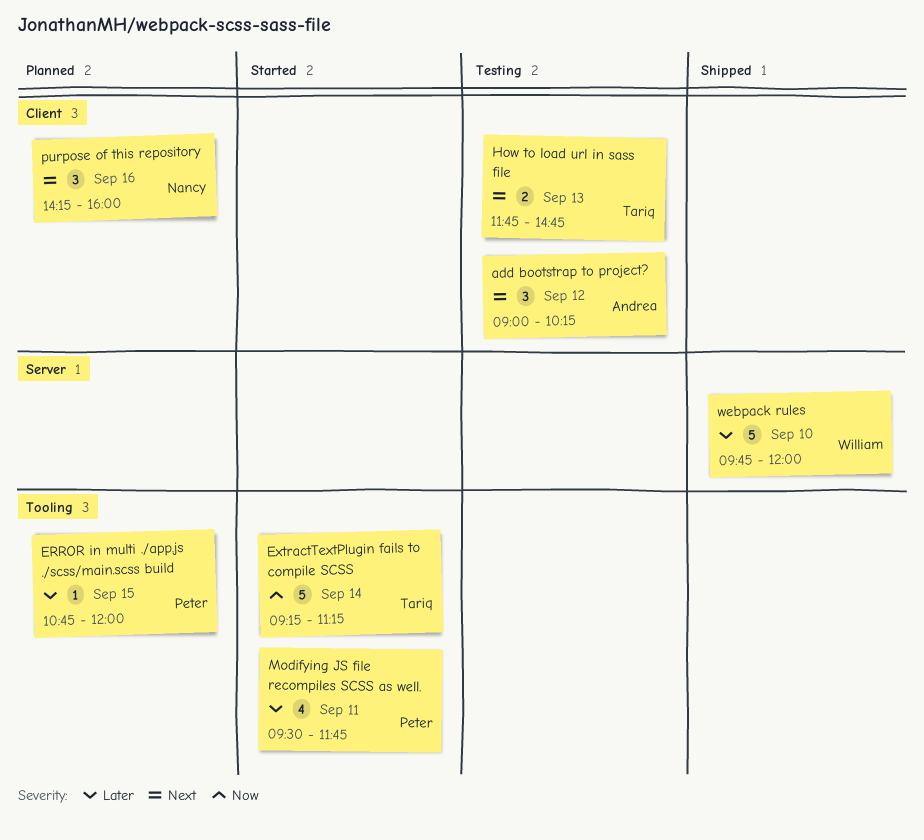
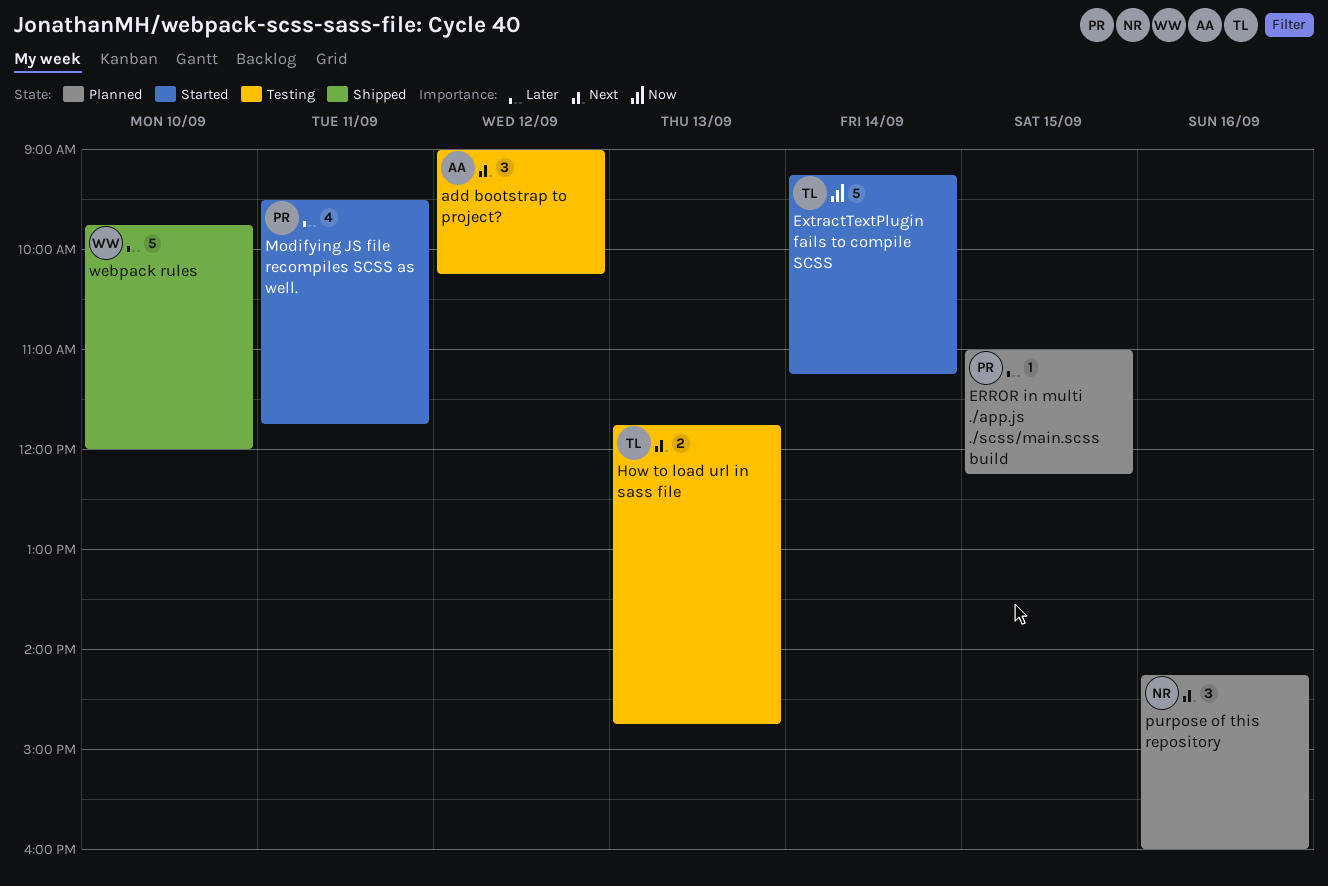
ERROR in multi ./app.js ./scss/main.scss build, begins: 10:45 -> 11:00
ERROR in multi ./app.js ./scss/main.scss build, ends: 12:00 -> 12:15

